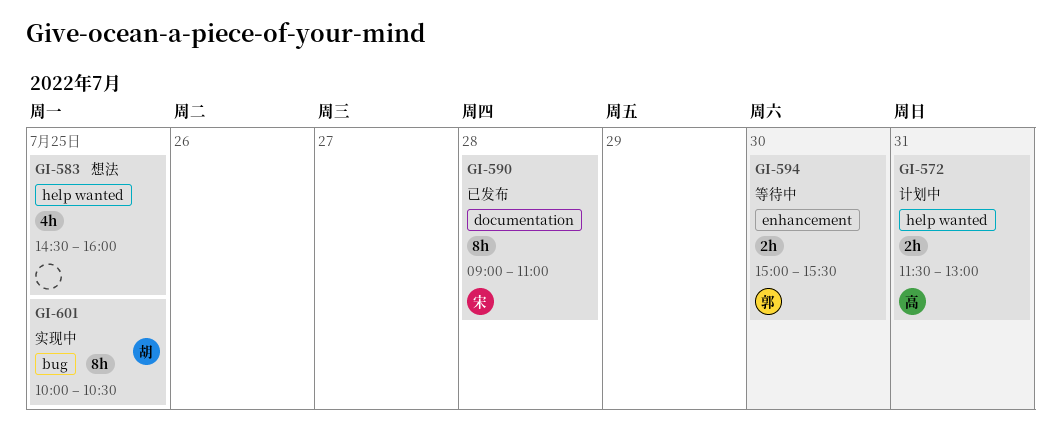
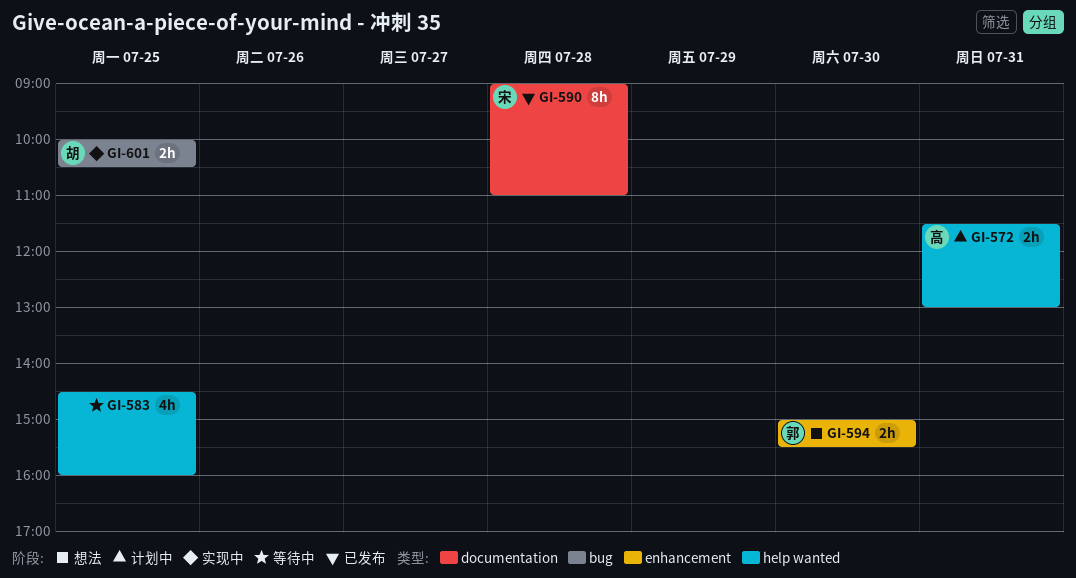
GI-583, status: 想法 -> 等待中
GI-594, status: 等待中 -> 想法
GI-601, estimate: 8h -> 2h

